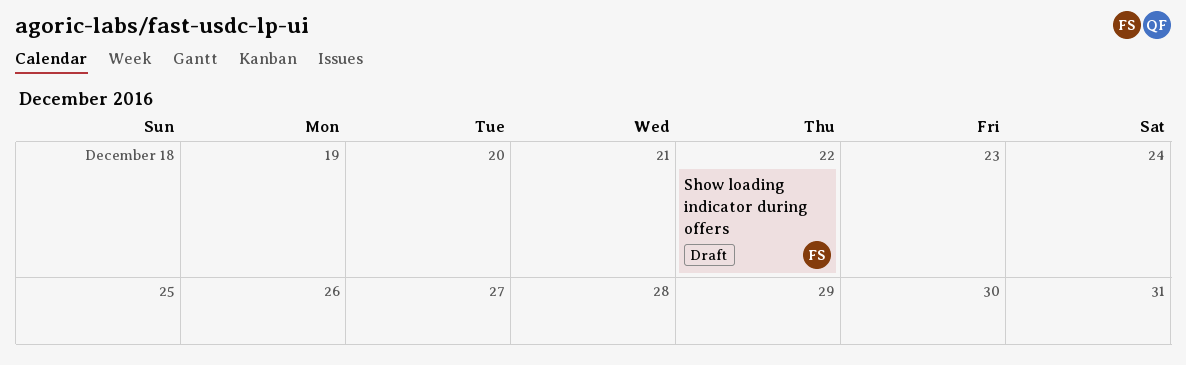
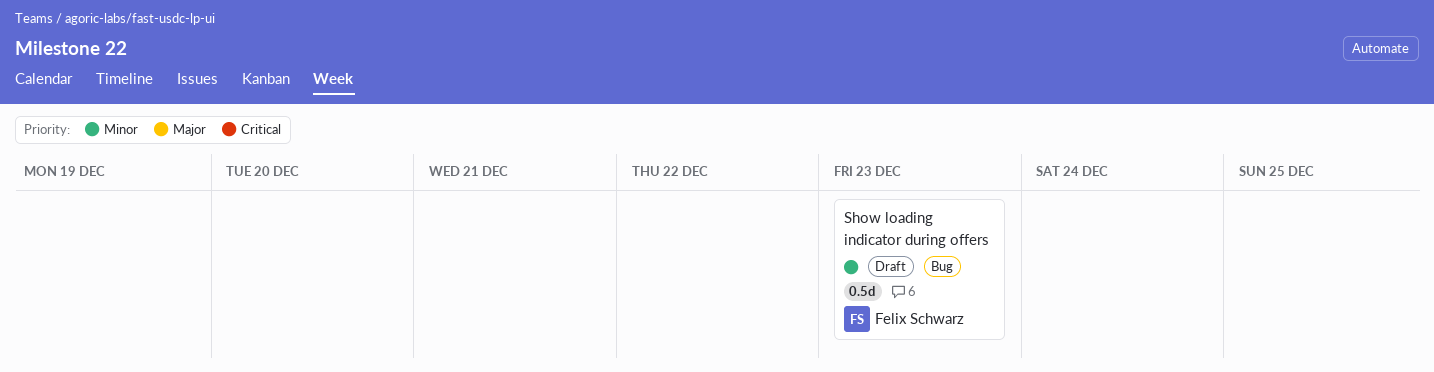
Show loading indicator during offers, due: Dec 22 -> Dec 23

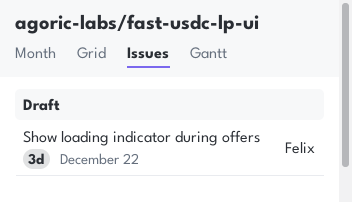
Show loading indicator during offers, estimate: 0.5d -> 3d
Show loading indicator during offers, due: Dec 23 -> Dec 22

